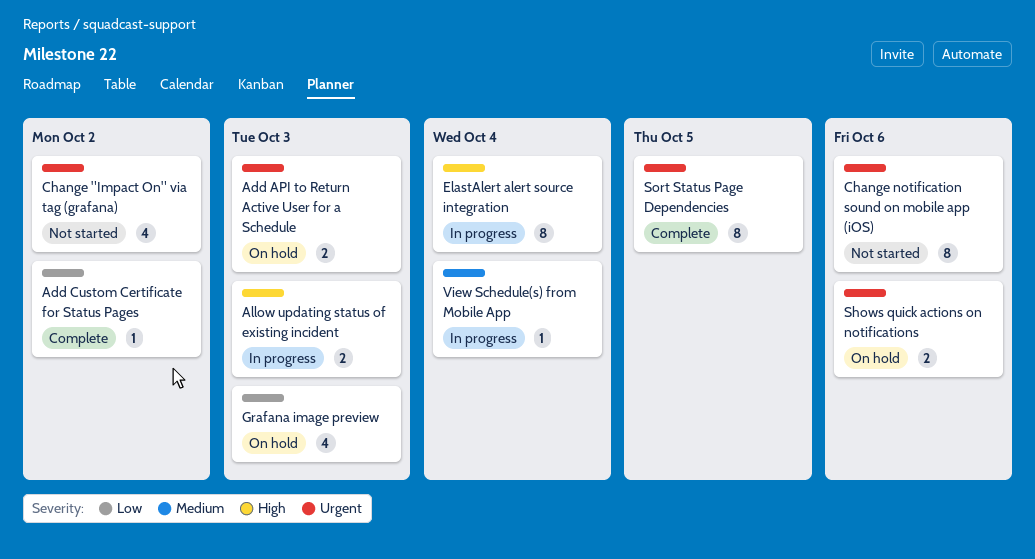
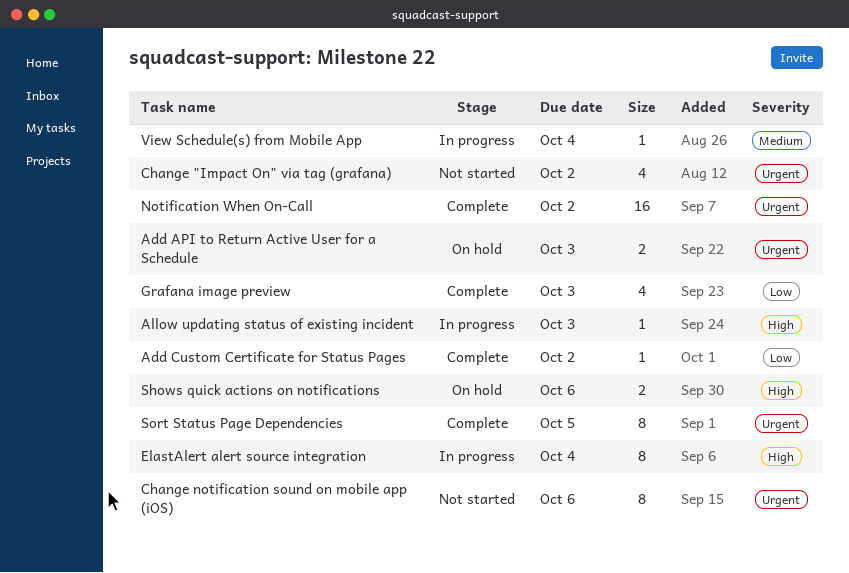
Allow updating status of existing incident, estimate: 2 -> 1
Grafana image preview, status: On hold -> Complete
Notification When On-Call: none -> present
Shows quick actions on notifications, priority: Urgent -> High

